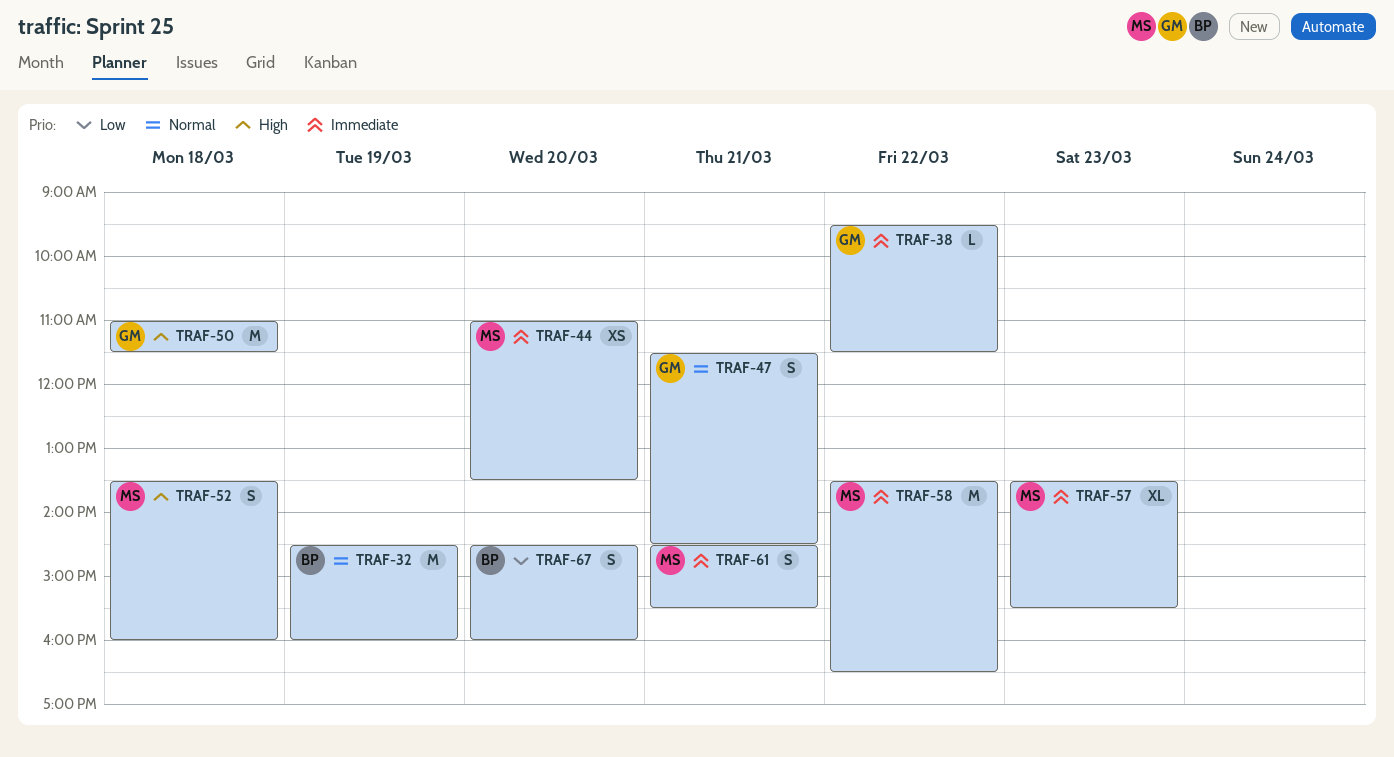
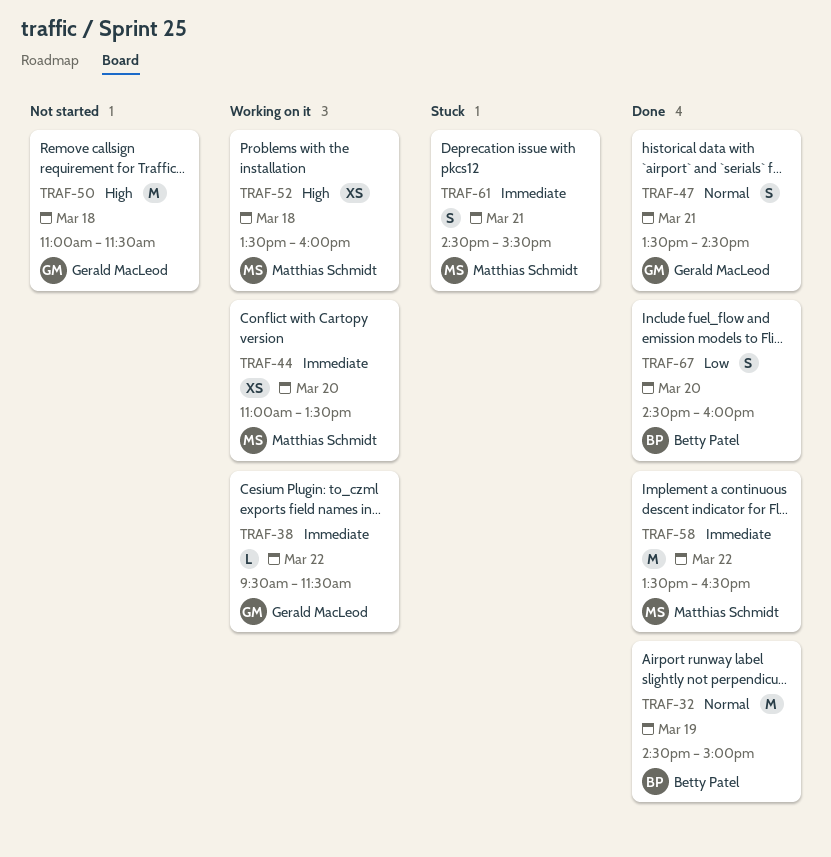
TRAF-32, ends: 16:00 -> 15:00
TRAF-47, begins: 11:30 -> 13:30
TRAF-52, estimate: S -> XS
TRAF-57: present -> none

